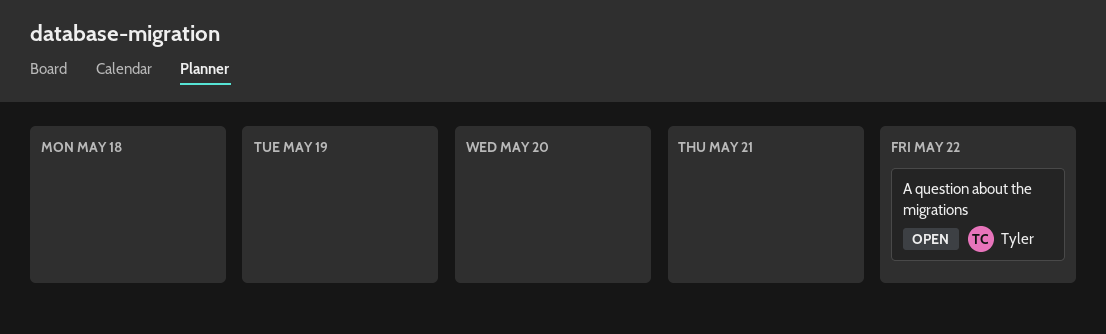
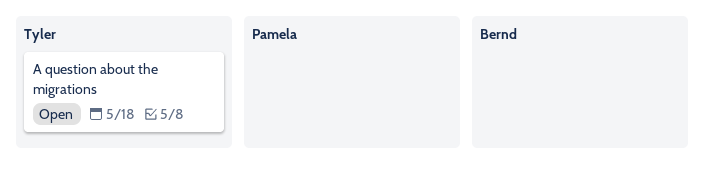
A question about the migrations, due: May 22 -> May 18

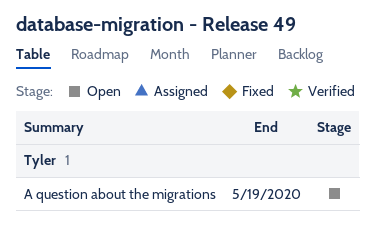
A question about the migrations, due: May 18 -> May 19

